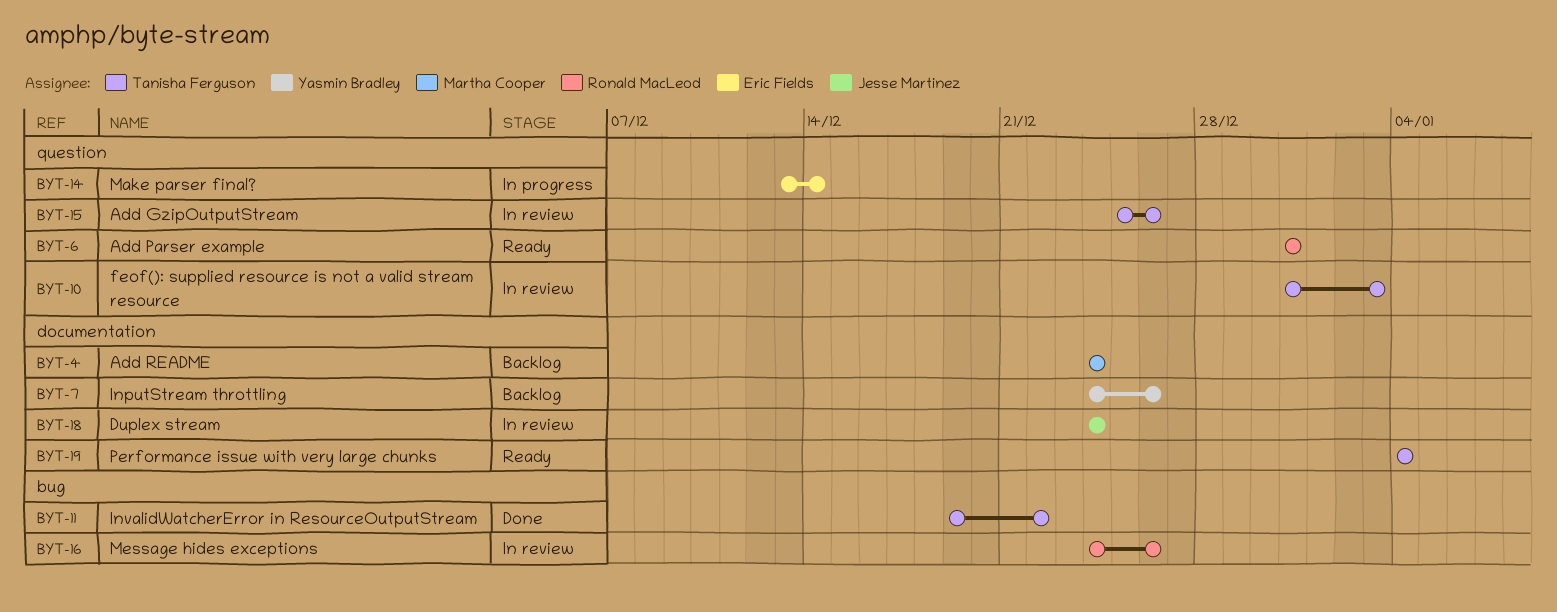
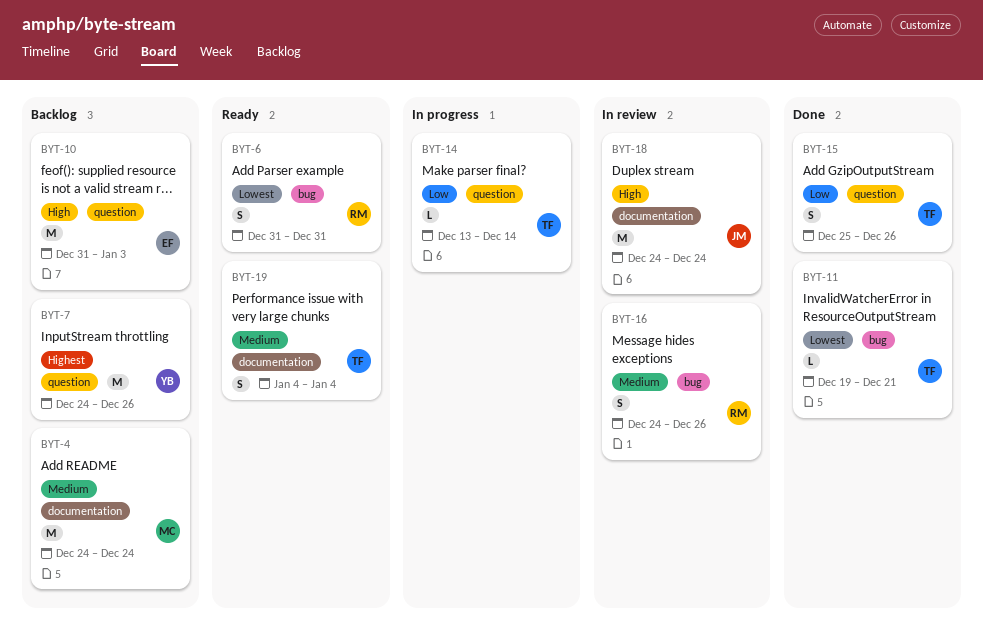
BYT-6, label: question -> bug
BYT-7, label: documentation -> question
BYT-10, status: In review -> Backlog
BYT-10, owner: Tanisha Ferguson -> Eric Fields
BYT-11, due: Dec 22 -> Dec 21
BYT-14, owner: Eric Fields -> Tanisha Ferguson
BYT-15, status: In review -> Done

